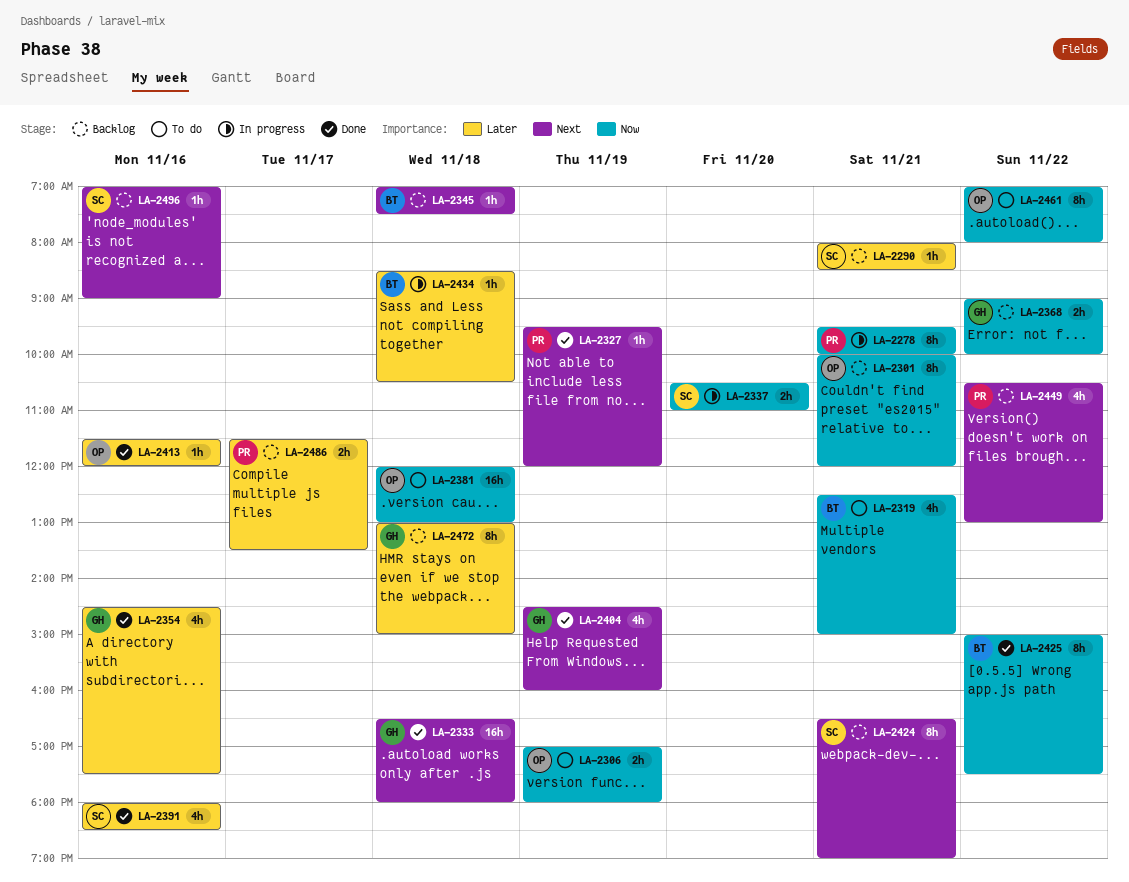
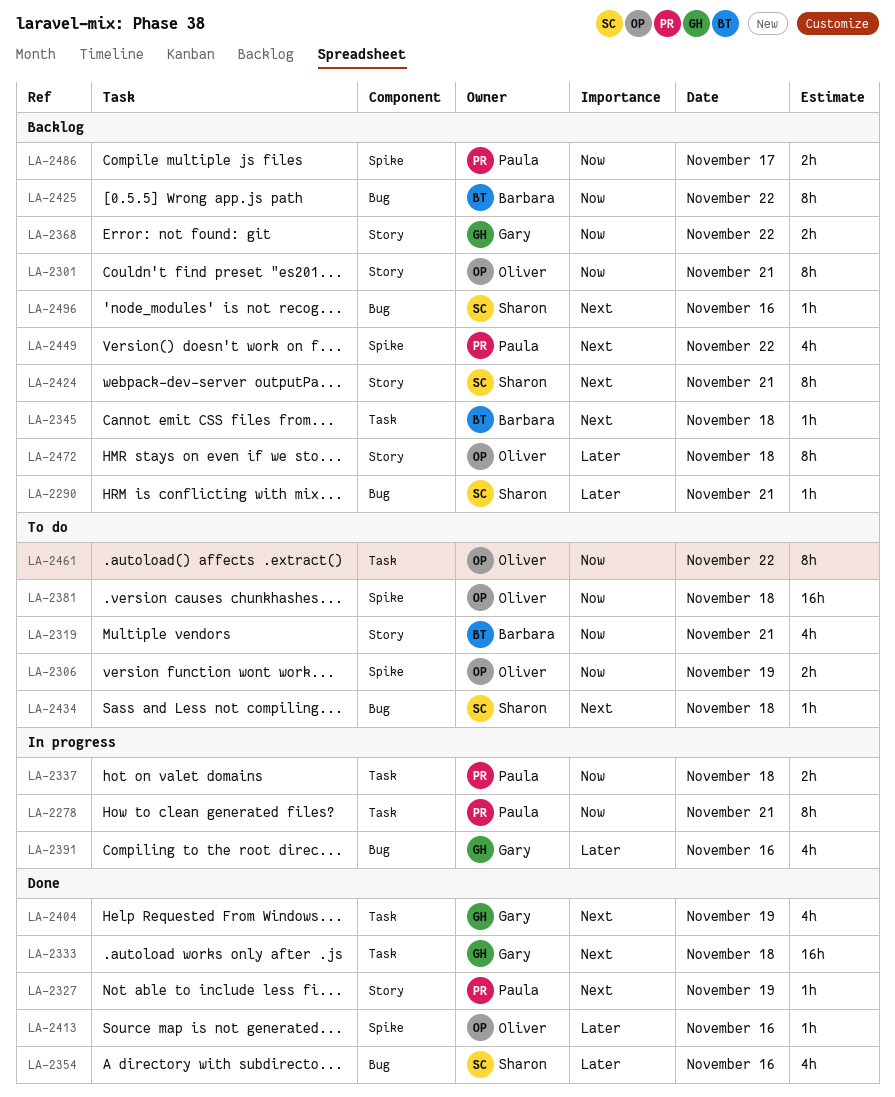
LA-2337, owner: Sharon -> Paula
LA-2337, day: Nov 20 -> Nov 18
LA-2354, owner: Gary -> Sharon
LA-2391, status: Done -> In progress
LA-2391, owner: Sharon -> Gary
LA-2425, status: Done -> Backlog
LA-2434, status: In progress -> To do
LA-2434, owner: Barbara -> Sharon
LA-2434, priority: Later -> Next
LA-2472, owner: Gary -> Oliver
LA-2486, priority: Later -> Now

